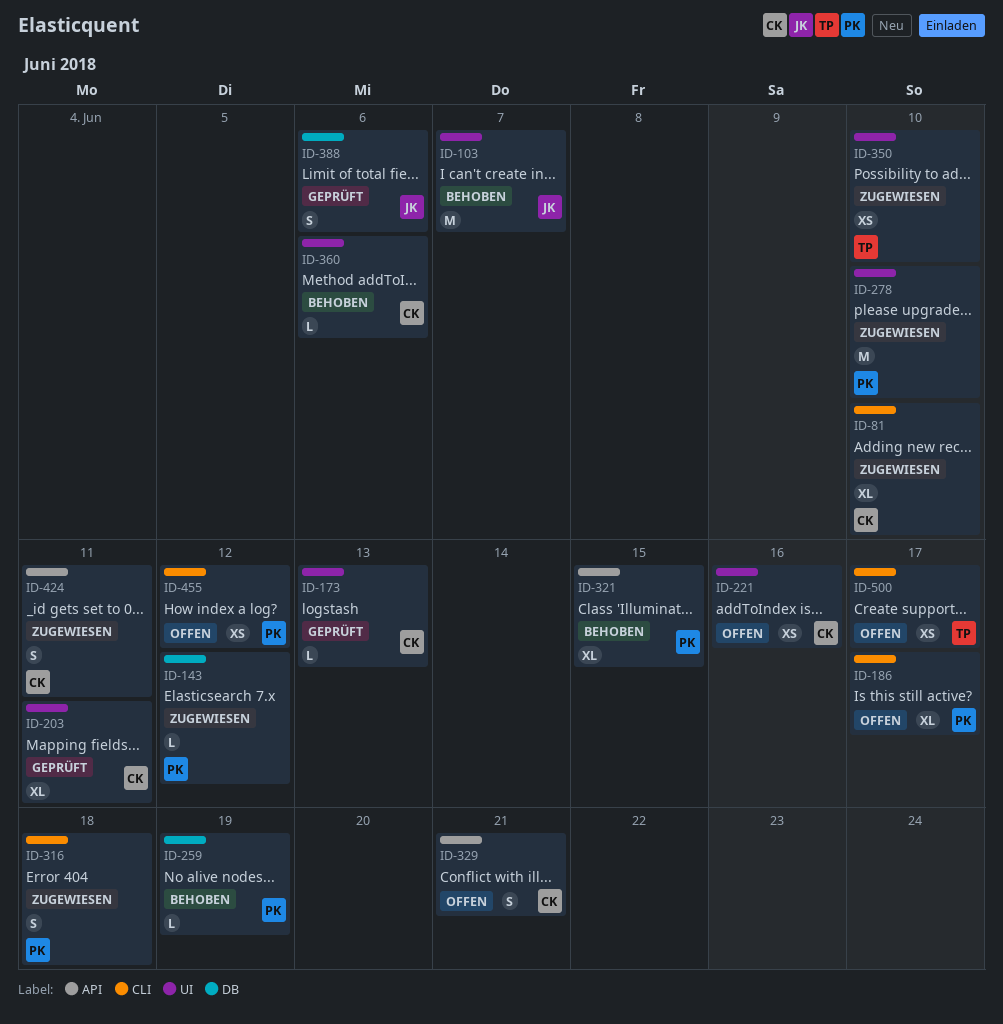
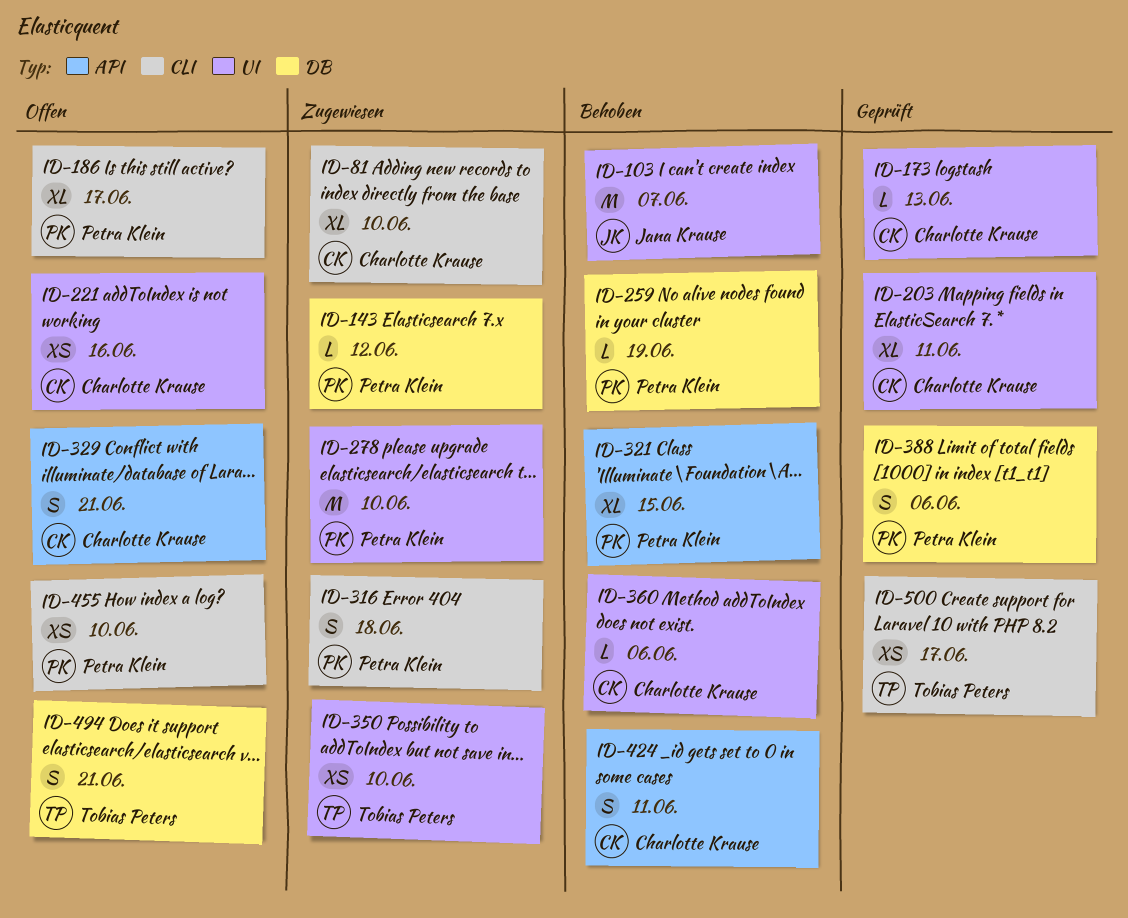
ID-388, owner: Jana Krause -> Petra Klein
ID-424, status: Zugewiesen -> Behoben
ID-455, due: Jun 12 -> Jun 10
ID-494: none -> present
ID-500, status: Offen -> Geprüft

